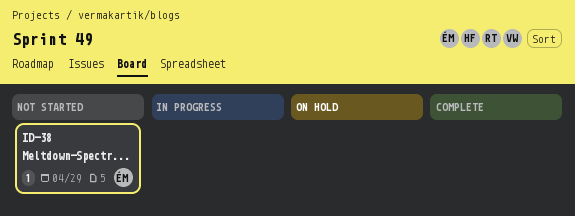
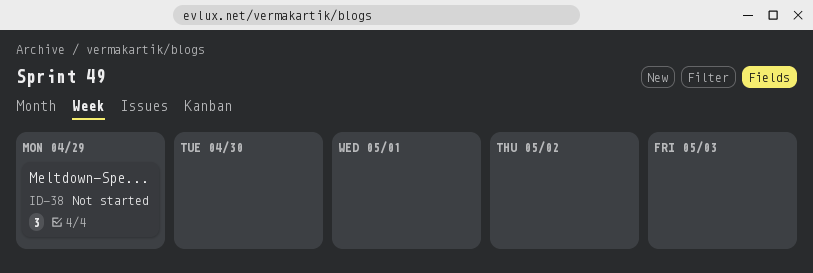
ID-38, estimate: 1 -> 3

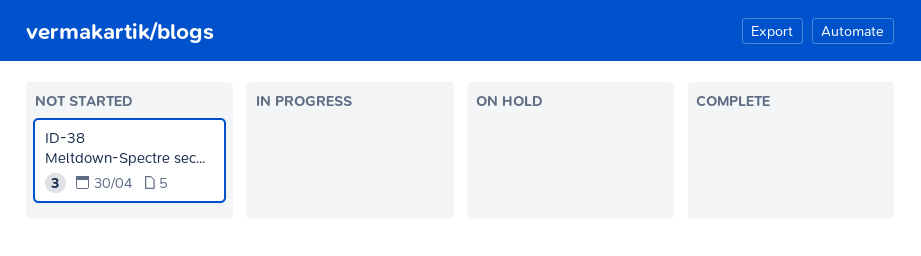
ID-38, due: Apr 29 -> Apr 30

